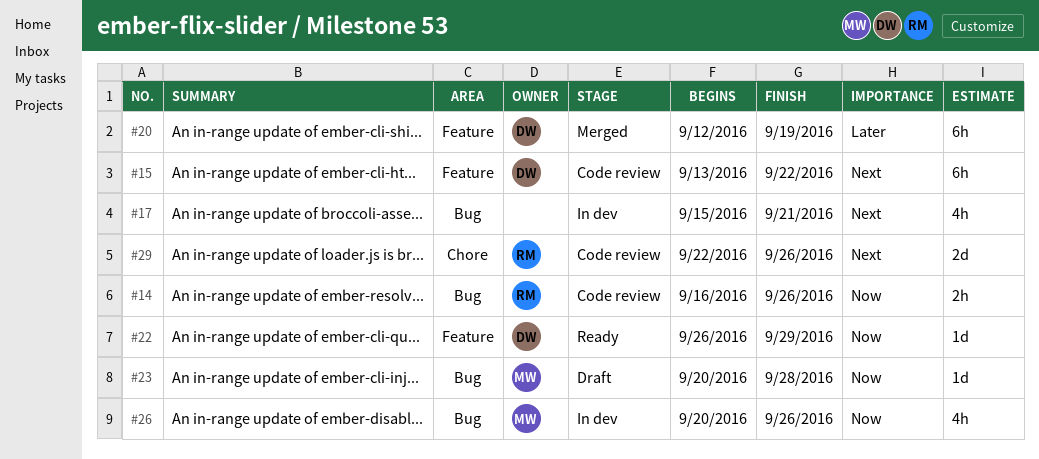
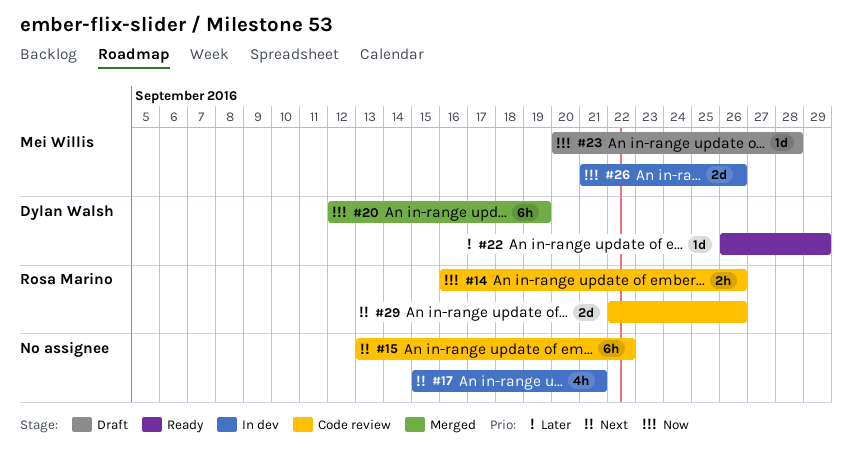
#15, owner: Dylan Walsh -> none
#20, priority: Later -> Now
#22, priority: Now -> Later
#26, estimate: 4h -> 2d
#26, start: Sep 20 -> Sep 21

